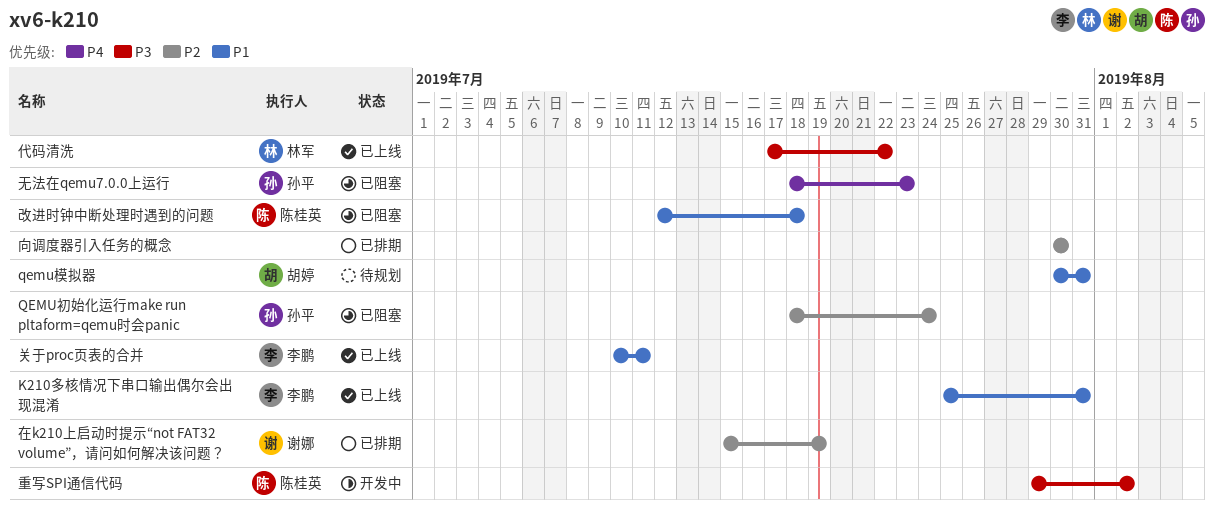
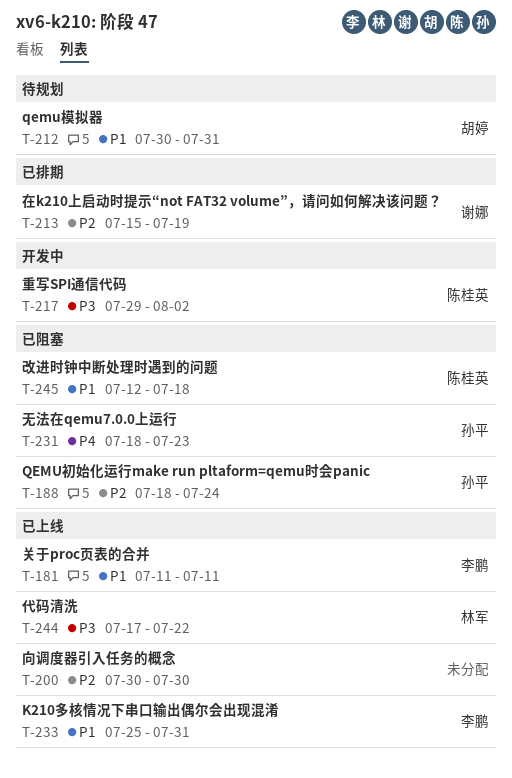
关于proc页表的合并, start: Jul 10 -> Jul 11
向调度器引入任务的概念, status: 已排期 -> 已上线

